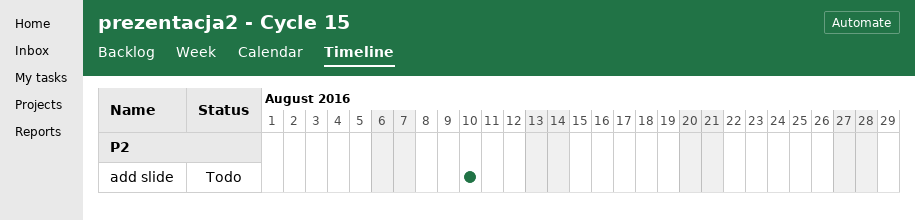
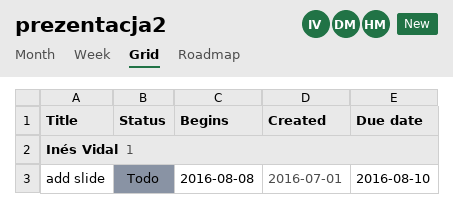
add slide, start: Aug 10 -> Aug 8

